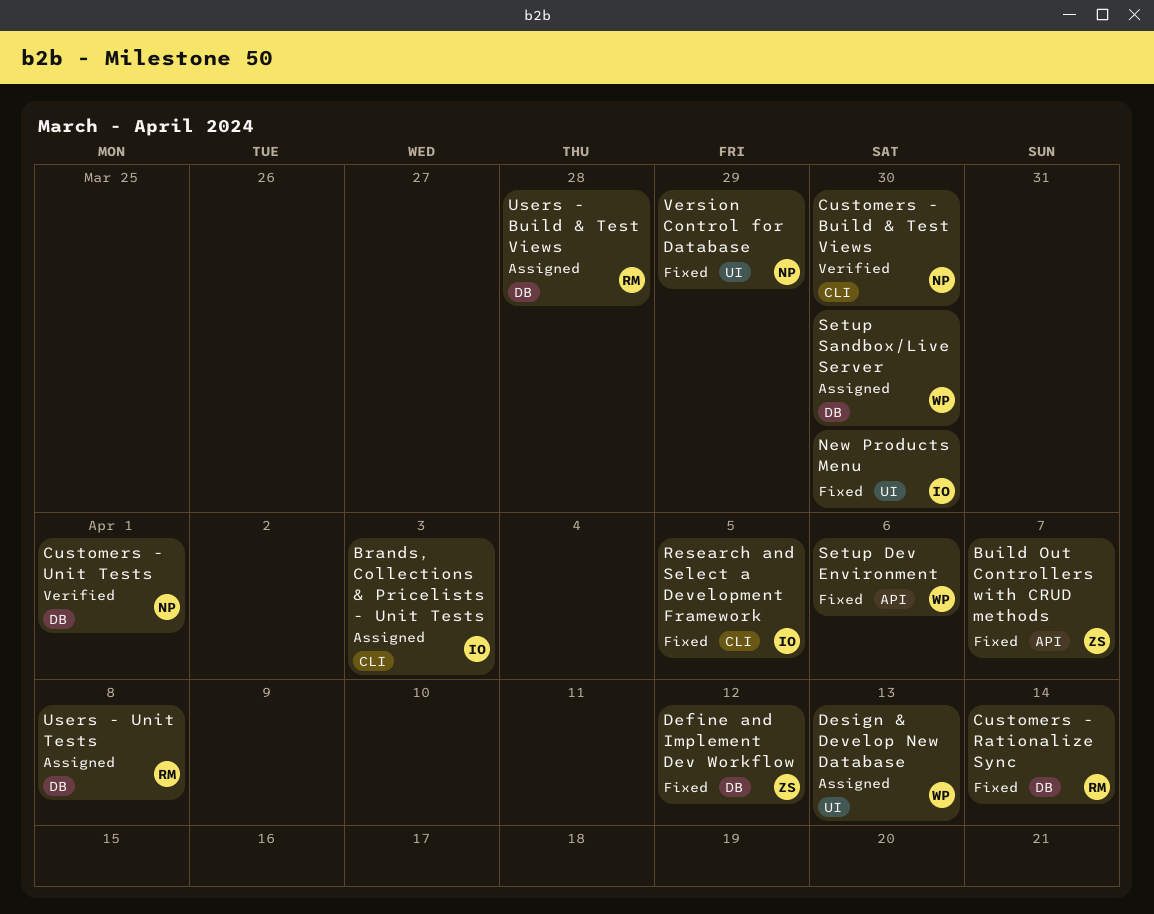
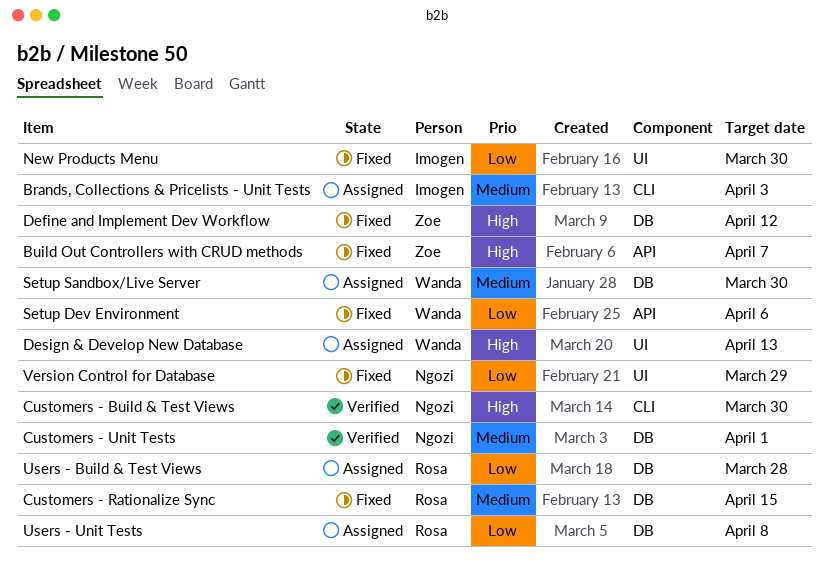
Customers - Rationalize Sync, due: Apr 14 -> Apr 15
Research and Select a Development Framework: present -> none

